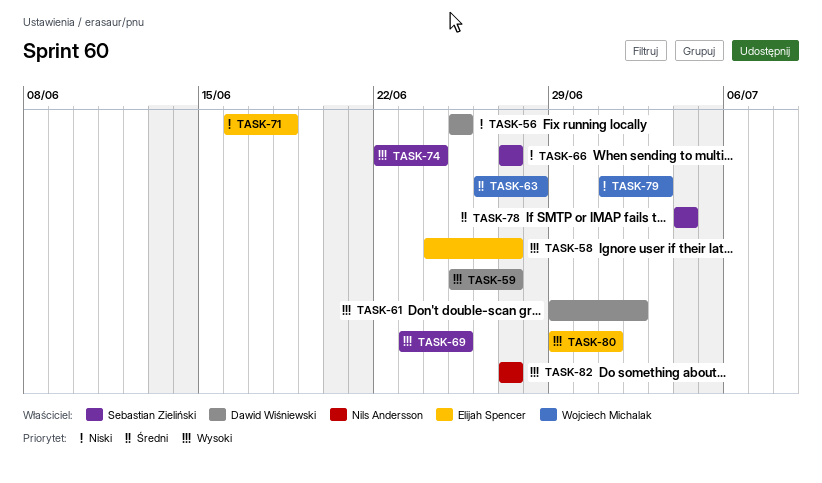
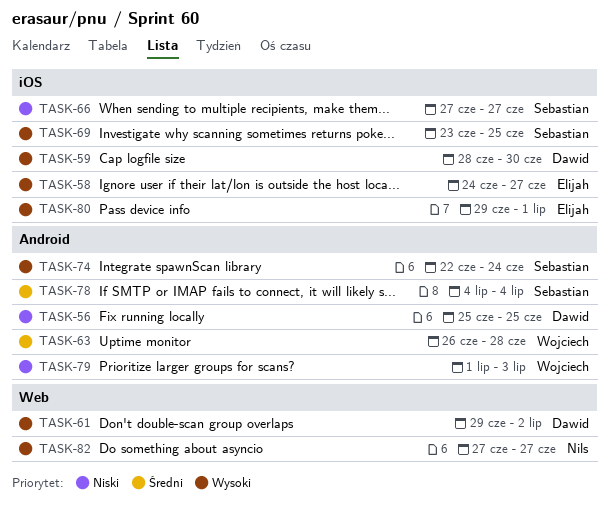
TASK-59, start: Jun 25 -> Jun 28
TASK-59, due: Jun 27 -> Jun 30
TASK-71: present -> none

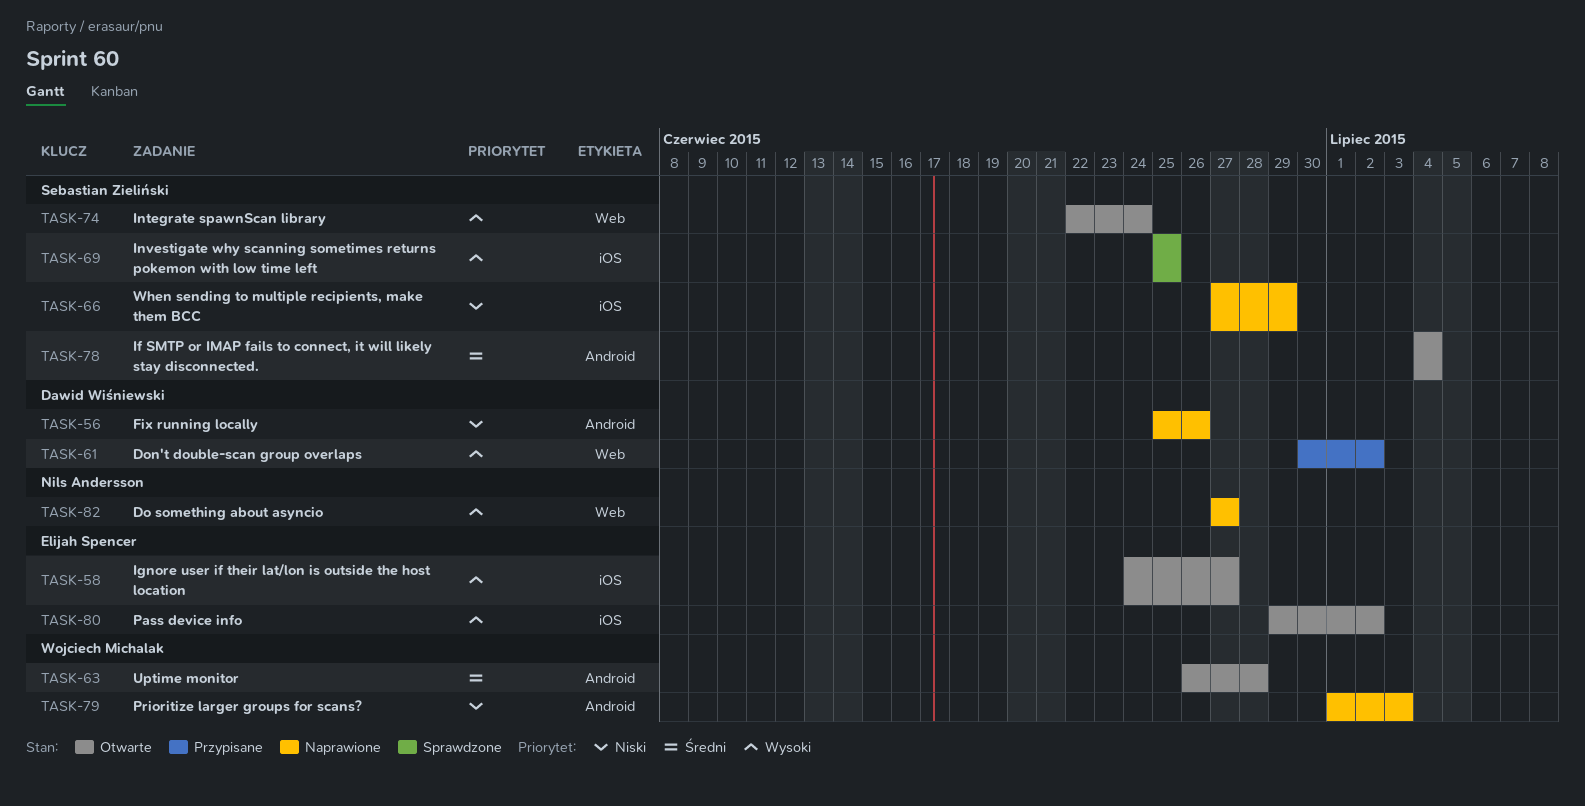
TASK-56, due: Jun 25 -> Jun 26
TASK-59: present -> none
TASK-61, start: Jun 29 -> Jun 30
TASK-66, due: Jun 27 -> Jun 29
TASK-69, start: Jun 23 -> Jun 25
TASK-74, label: Android -> Web
TASK-80, due: Jul 1 -> Jul 2

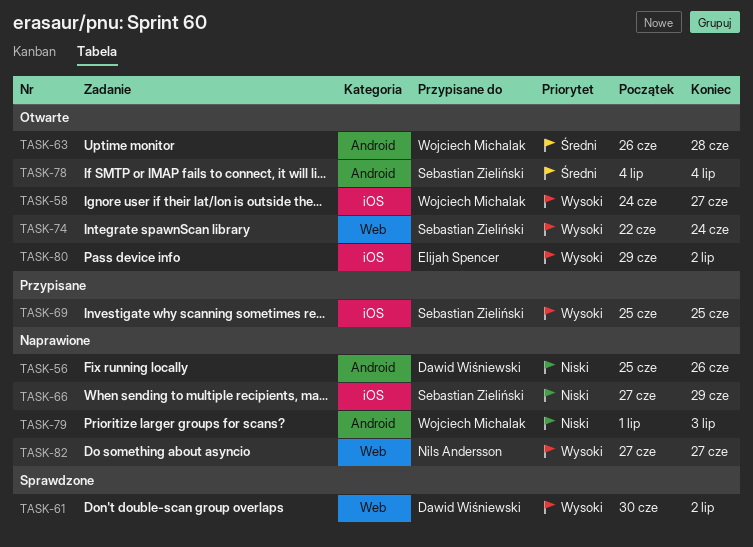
TASK-58, owner: Elijah Spencer -> Wojciech Michalak
TASK-61, status: Przypisane -> Sprawdzone
TASK-69, status: Sprawdzone -> Przypisane

